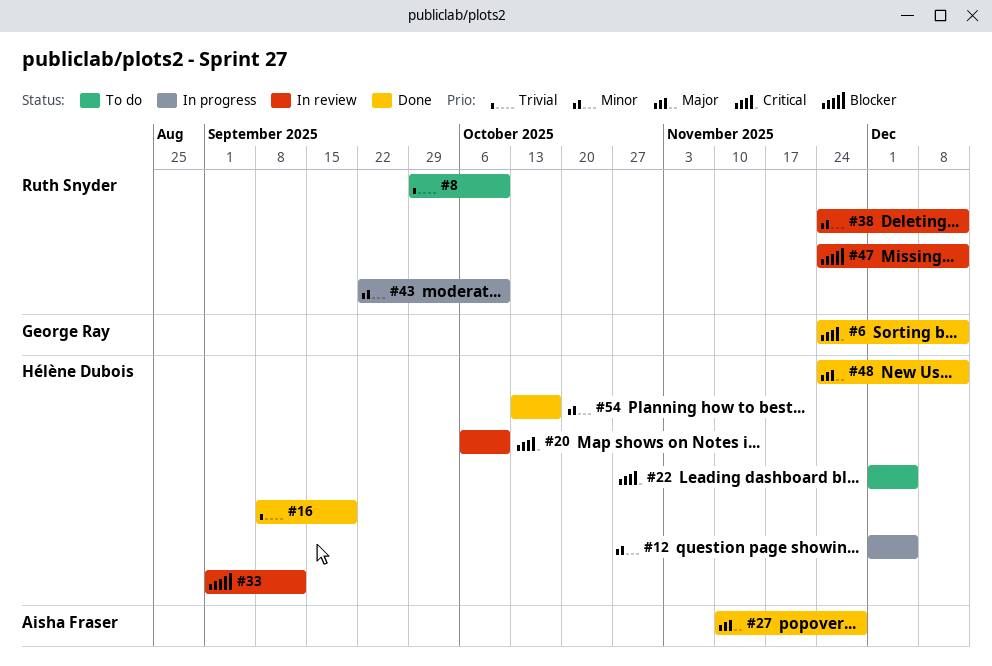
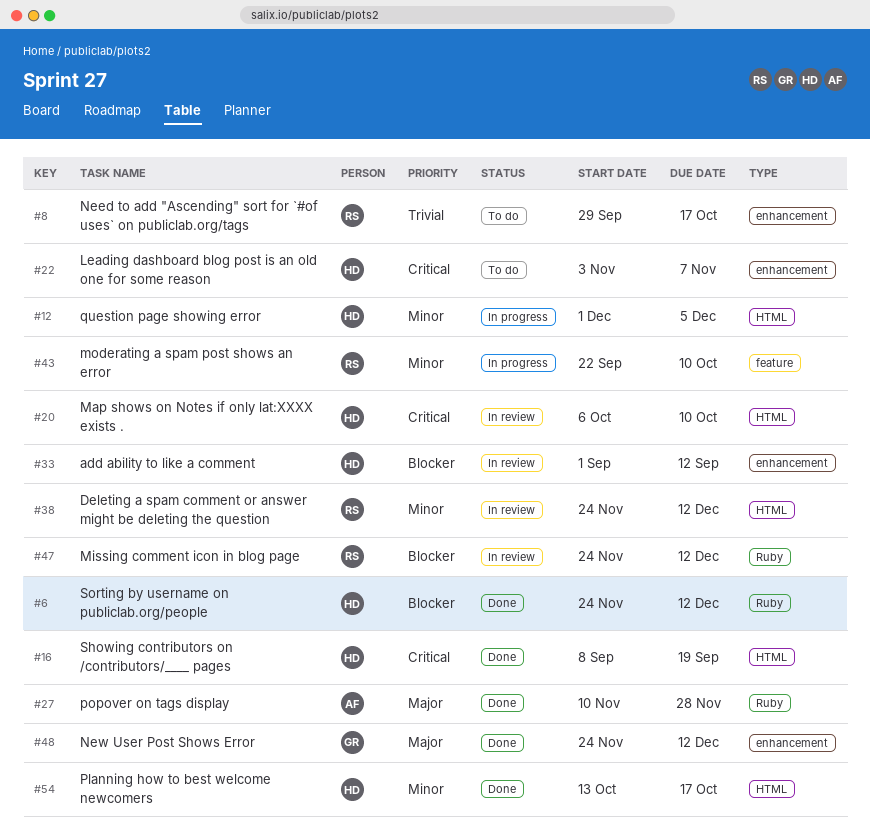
#6, owner: George Ray -> Hélène Dubois
#6, priority: Critical -> Blocker
#8, due: Oct 10 -> Oct 17
#16, priority: Trivial -> Critical
#22, start: Dec 1 -> Nov 3
#22, due: Dec 5 -> Nov 7
#48, owner: Hélène Dubois -> George Ray

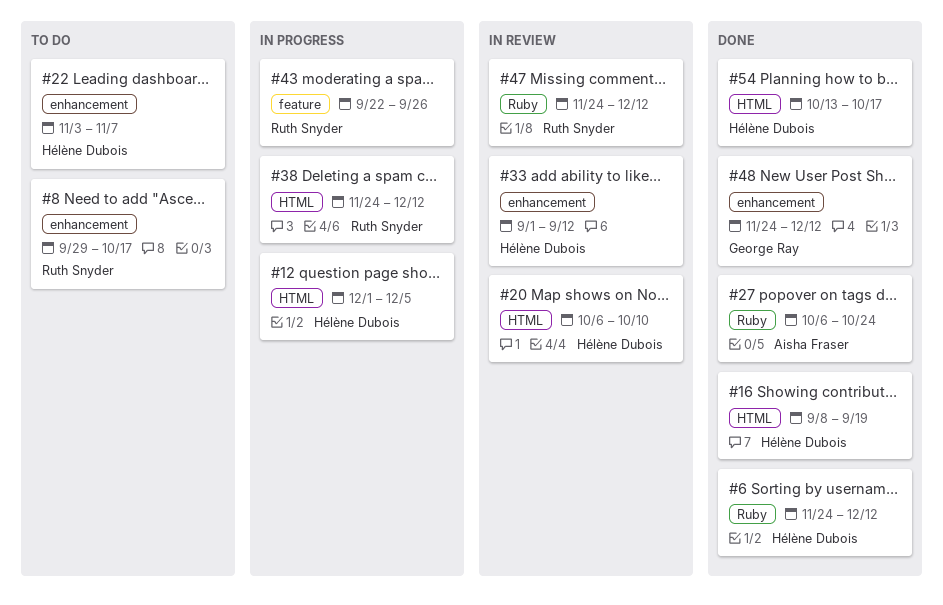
#27, start: Nov 10 -> Oct 6
#27, due: Nov 28 -> Oct 24
#38, status: In review -> In progress
#43, due: Oct 10 -> Sep 26

